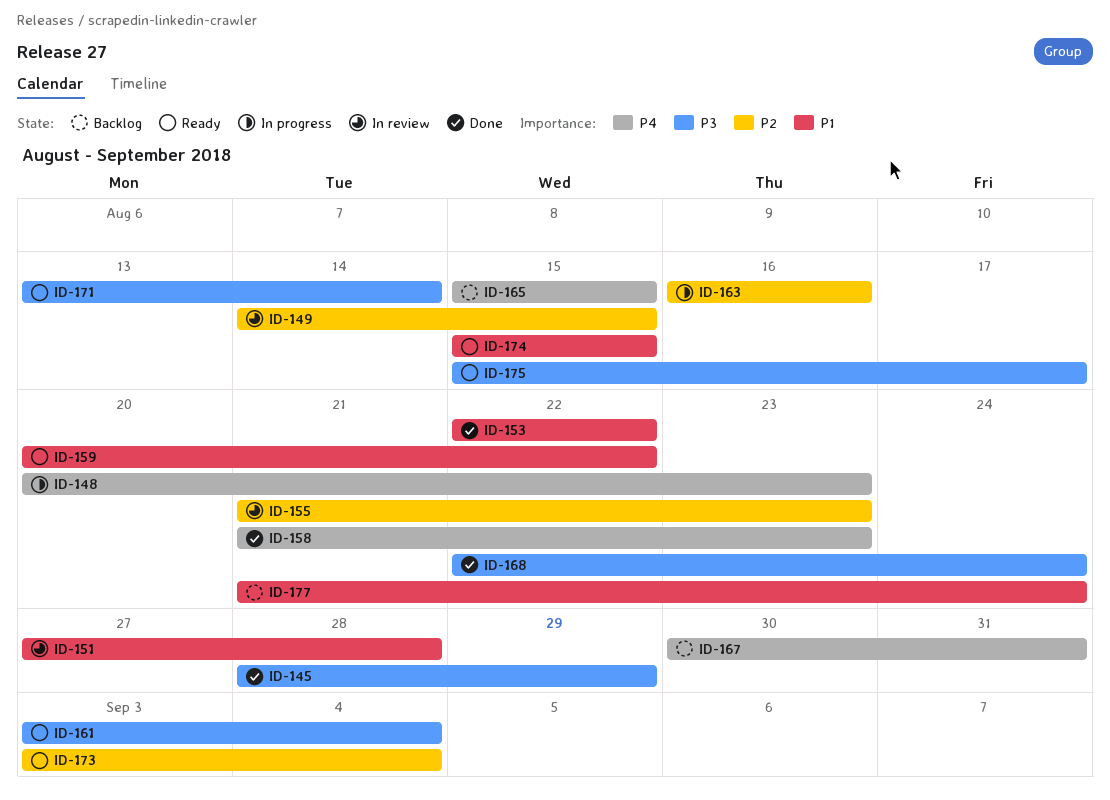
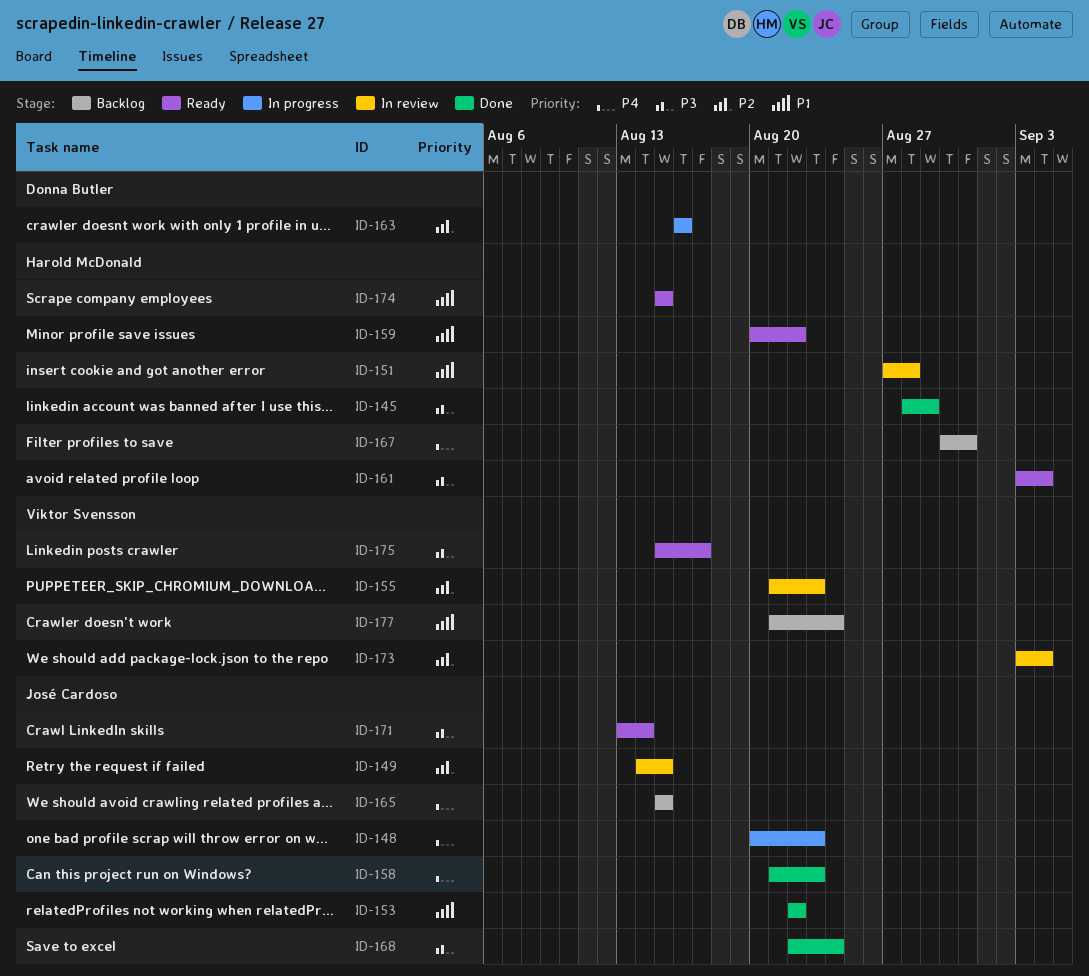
ID-173, status: Ready -> In review

